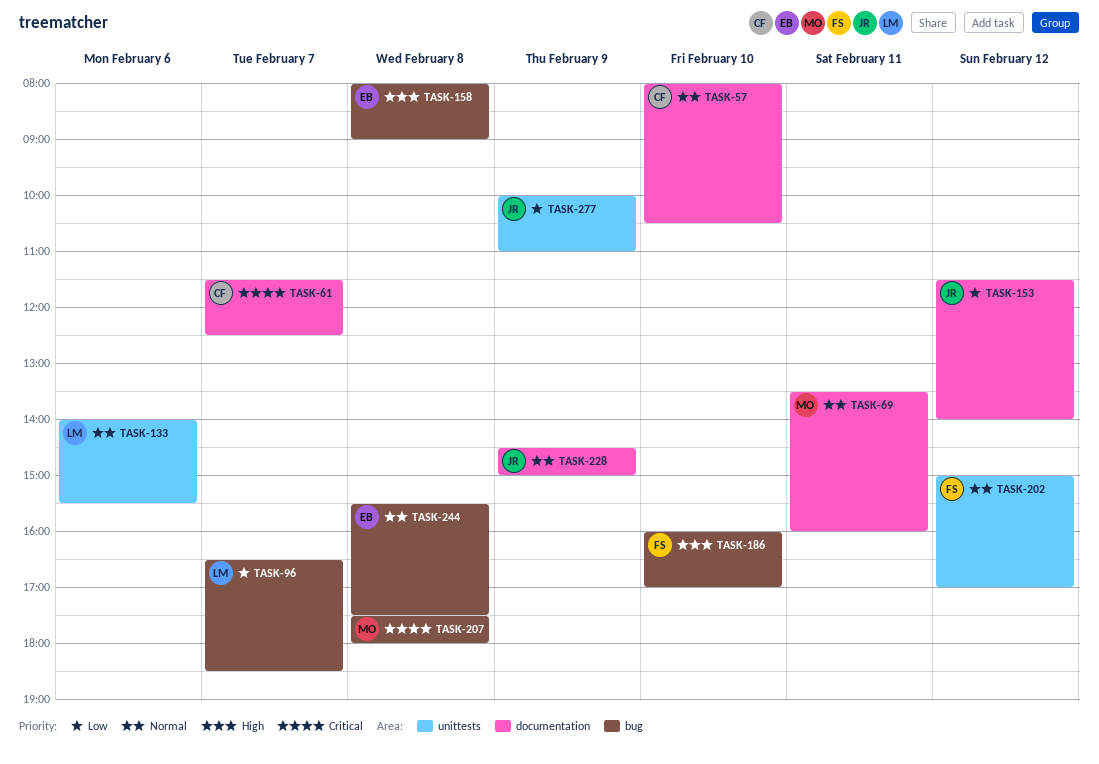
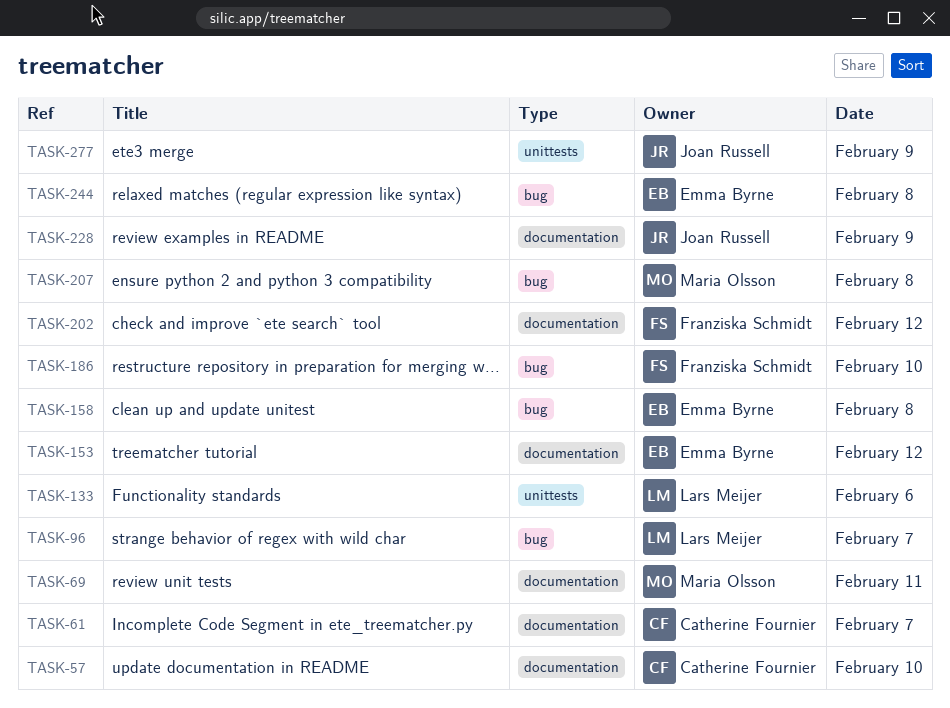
TASK-153, owner: Joan Russell -> Emma Byrne
TASK-202, label: unittests -> documentation

